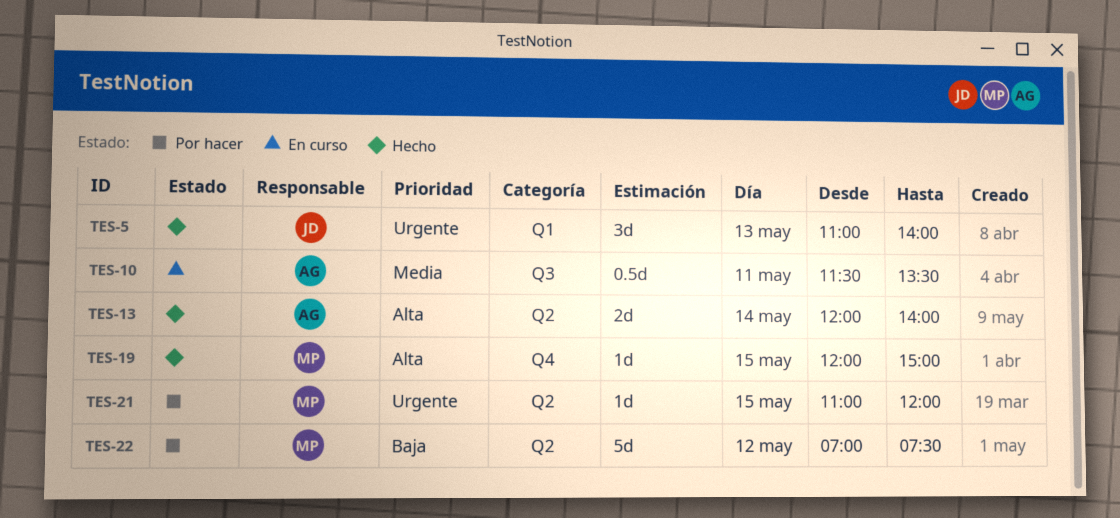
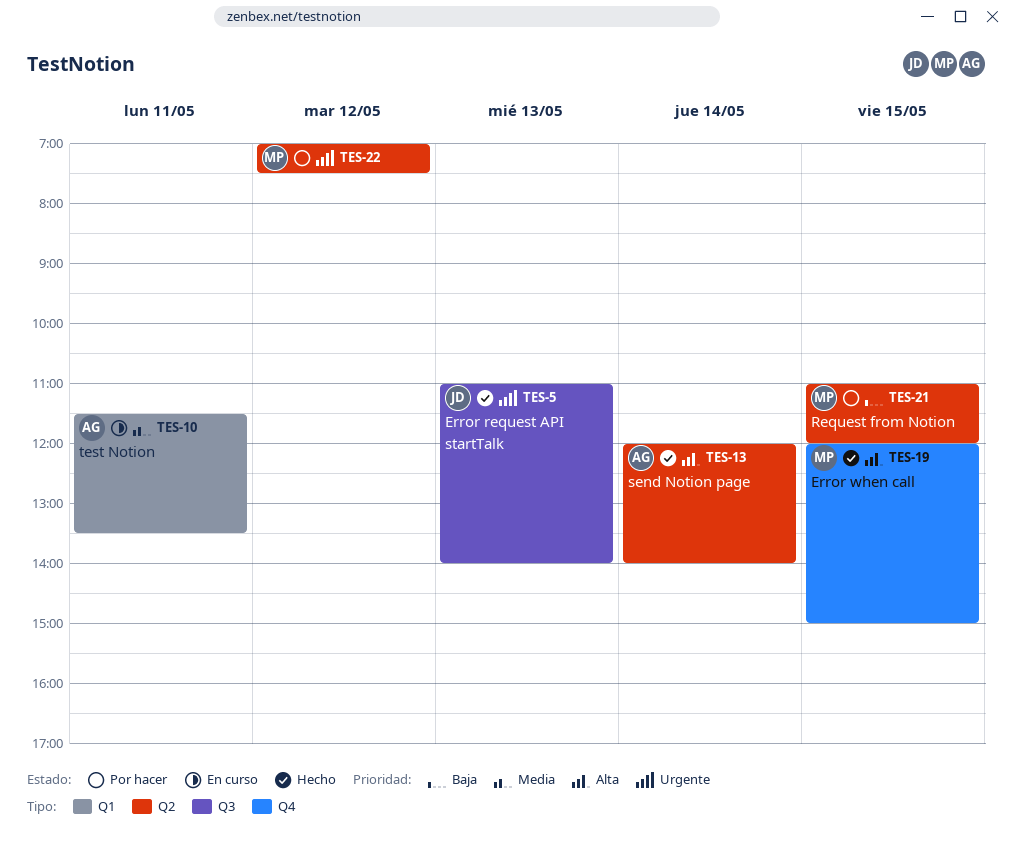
TES-5, label: Q1 -> Q3
TES-10, label: Q3 -> Q1
TES-21, priority: Urgente -> Baja
TES-22, priority: Baja -> Urgente

